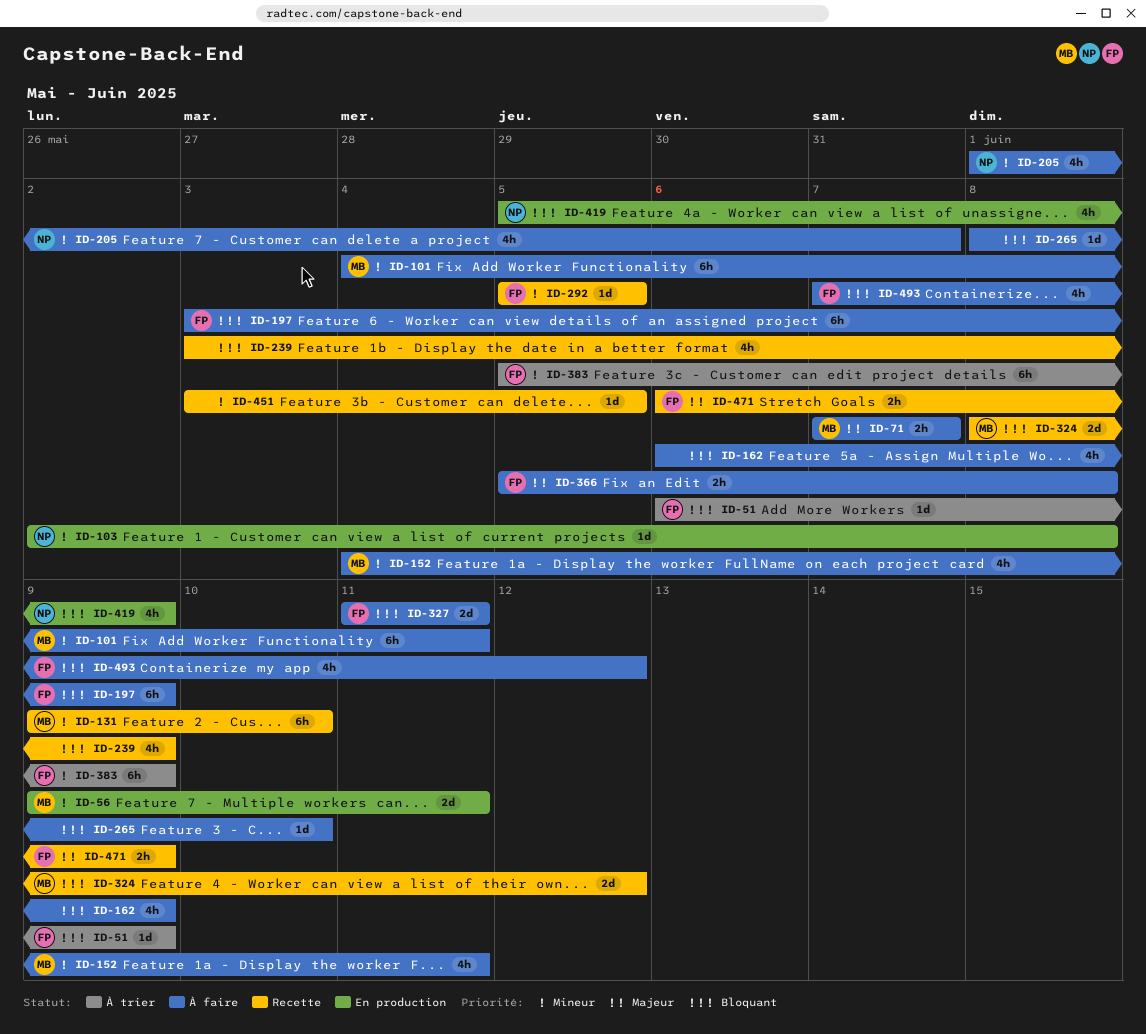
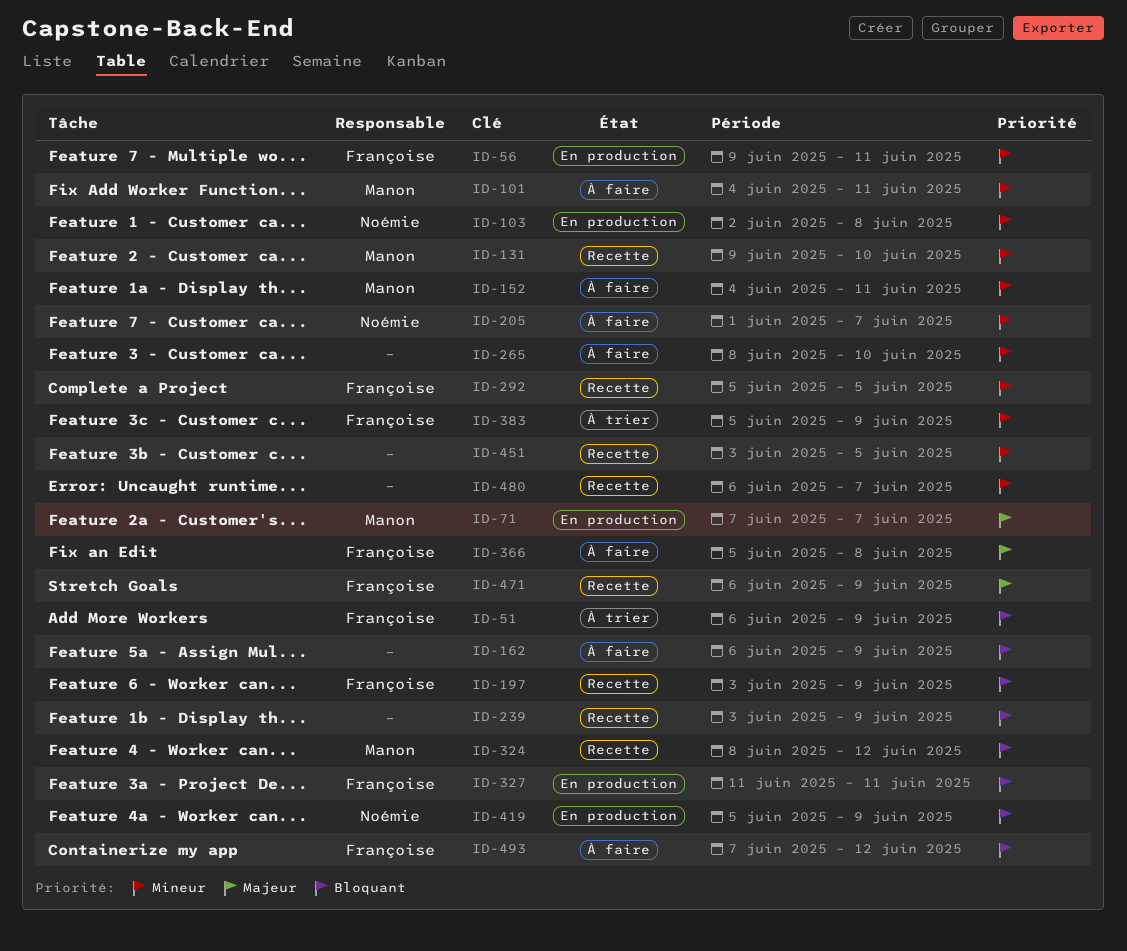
ID-56, owner: Manon -> Françoise
ID-71, status: À faire -> En production
ID-197, status: À faire -> Recette
ID-265, priority: Bloquant -> Mineur
ID-327, status: À faire -> En production
ID-480: none -> present

